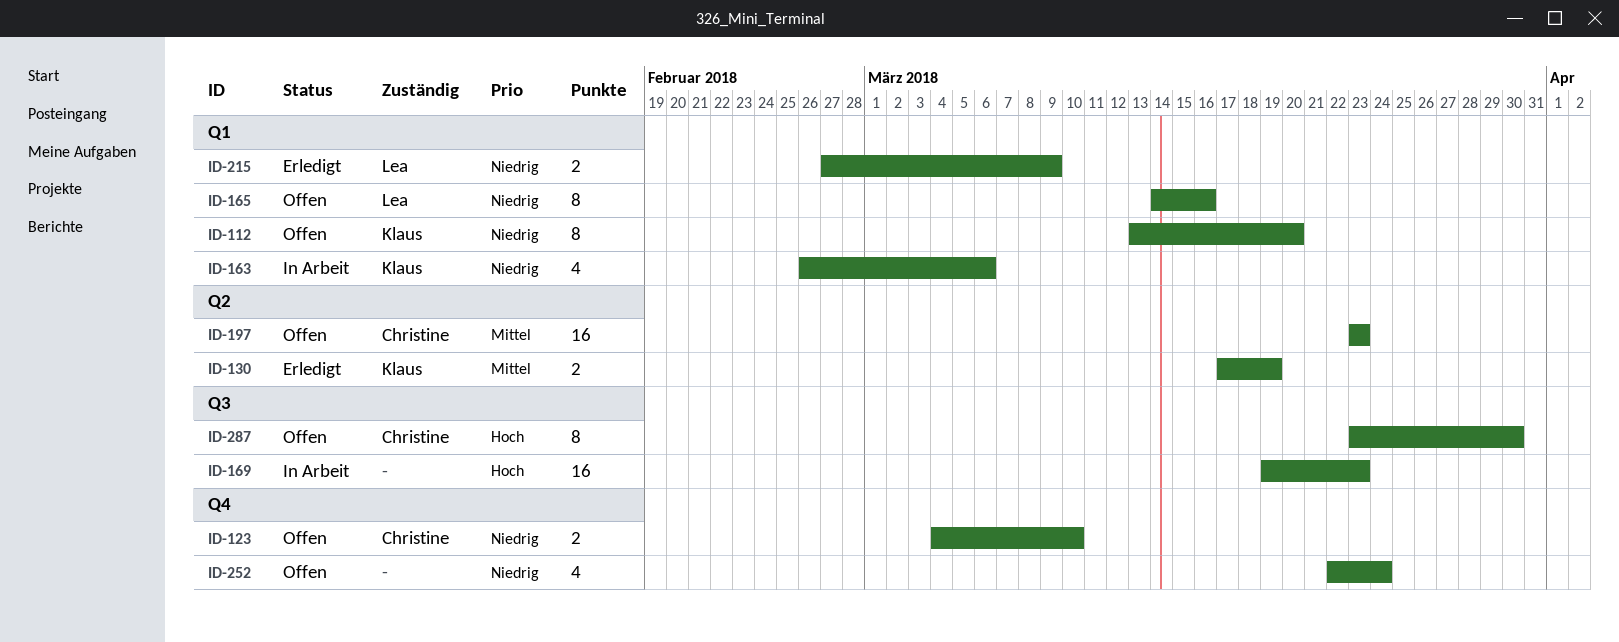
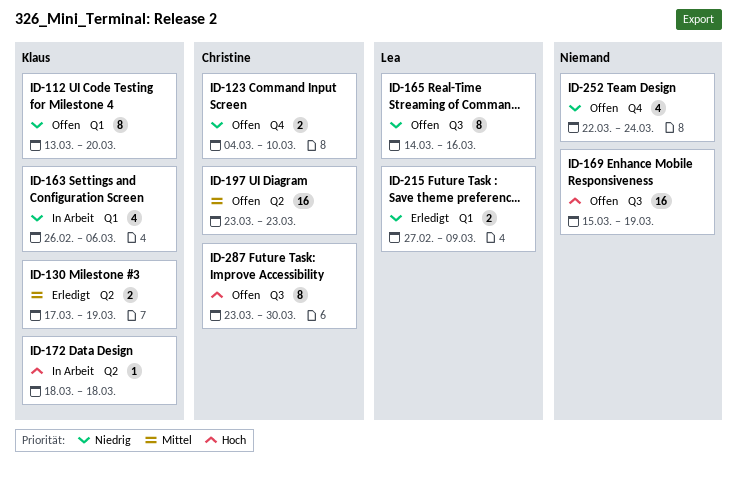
ID-165, label: Q1 -> Q3
ID-169, status: In Arbeit -> Offen
ID-169, start: Mar 19 -> Mar 15
ID-169, due: Mar 23 -> Mar 19
ID-172: none -> present

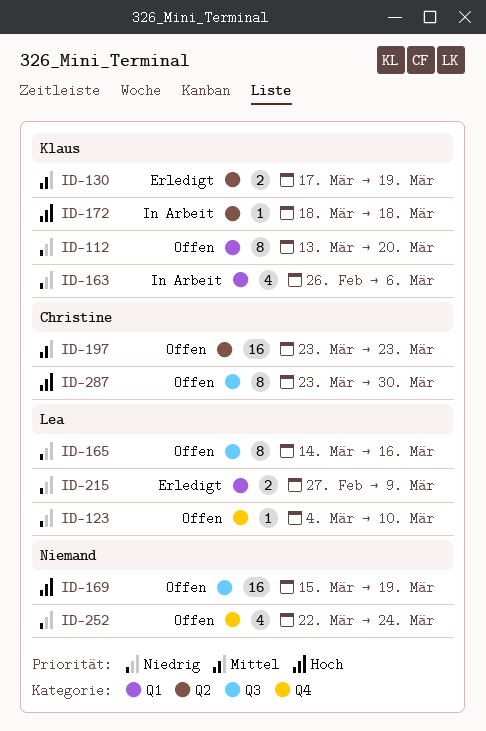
ID-123, owner: Christine -> Lea
ID-123, estimate: 2 -> 1

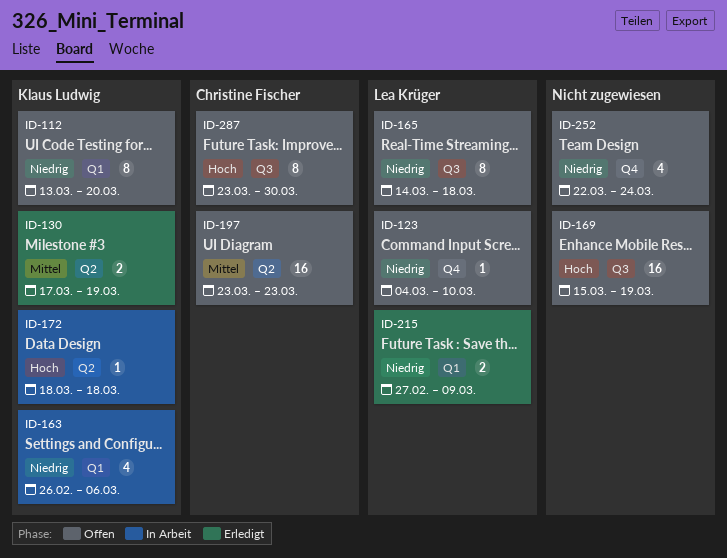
ID-165, due: Mar 16 -> Mar 18

